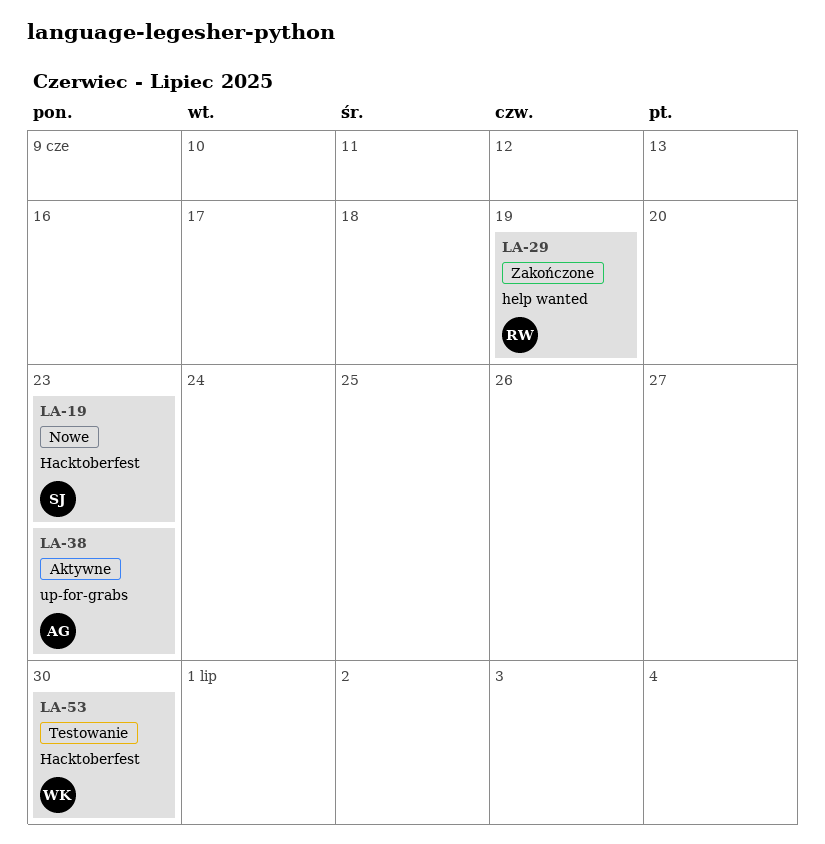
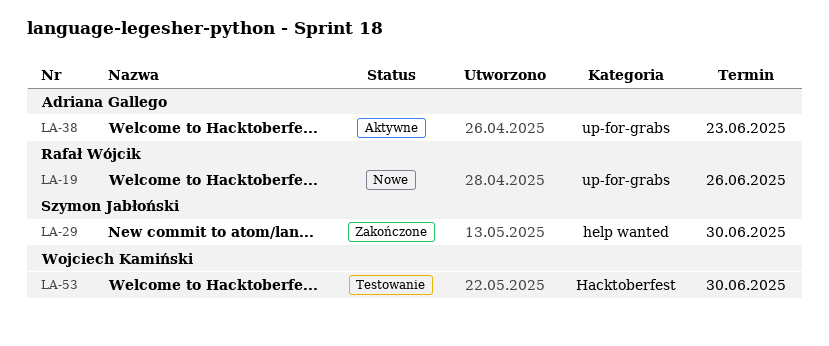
LA-19, owner: Szymon Jabłoński -> Rafał Wójcik
LA-19, label: Hacktoberfest -> up-for-grabs
LA-19, due: Jun 23 -> Jun 26
LA-29, owner: Rafał Wójcik -> Szymon Jabłoński
LA-29, due: Jun 19 -> Jun 30

